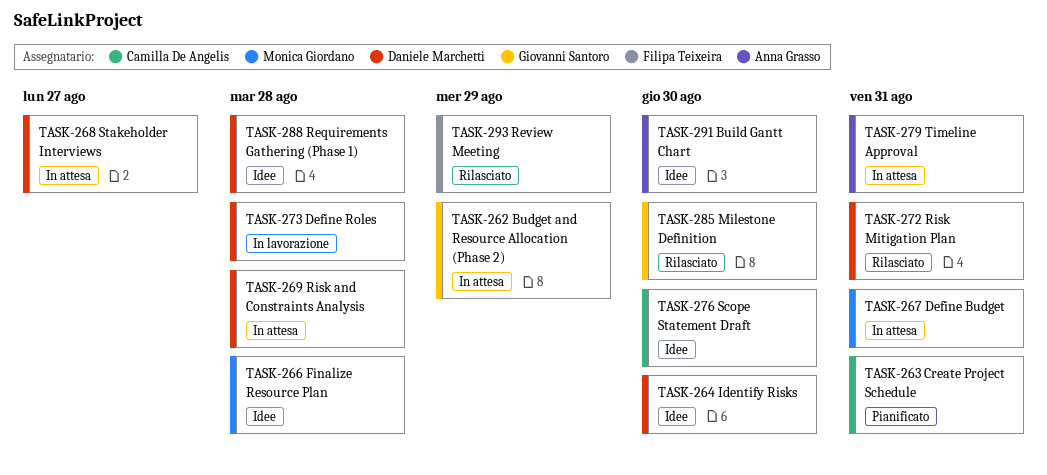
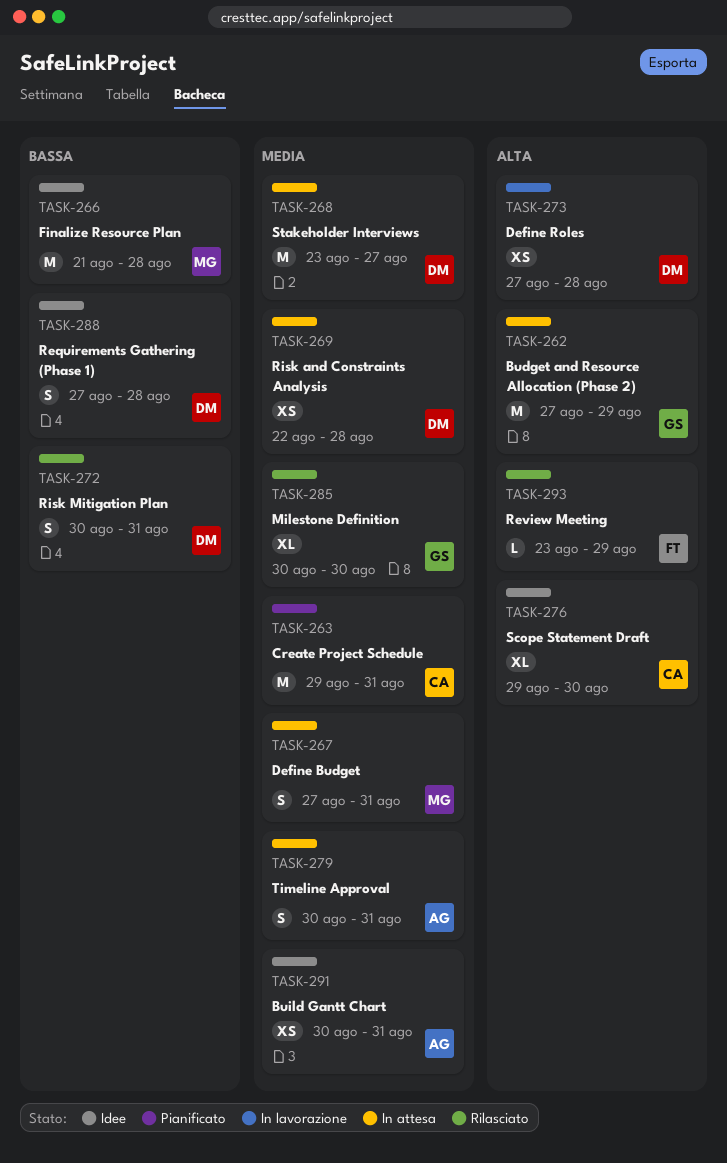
TASK-264: present -> none
TASK-291, due: Aug 30 -> Aug 31

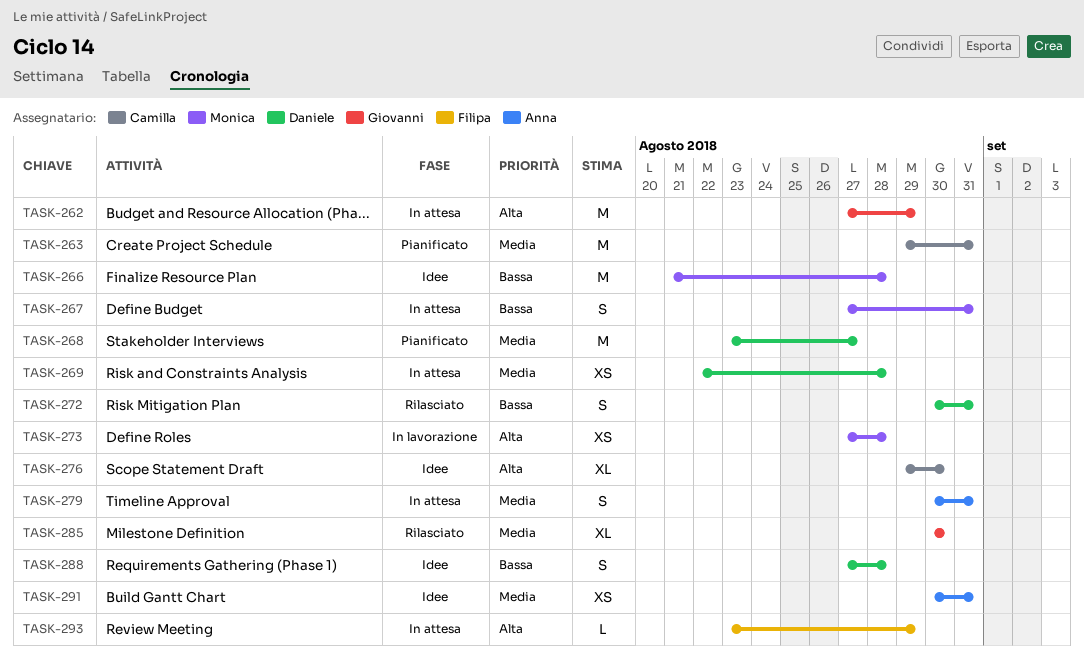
TASK-267, priority: Media -> Bassa
TASK-268, status: In attesa -> Pianificato
TASK-273, owner: Daniele -> Monica
TASK-293, status: Rilasciato -> In attesa

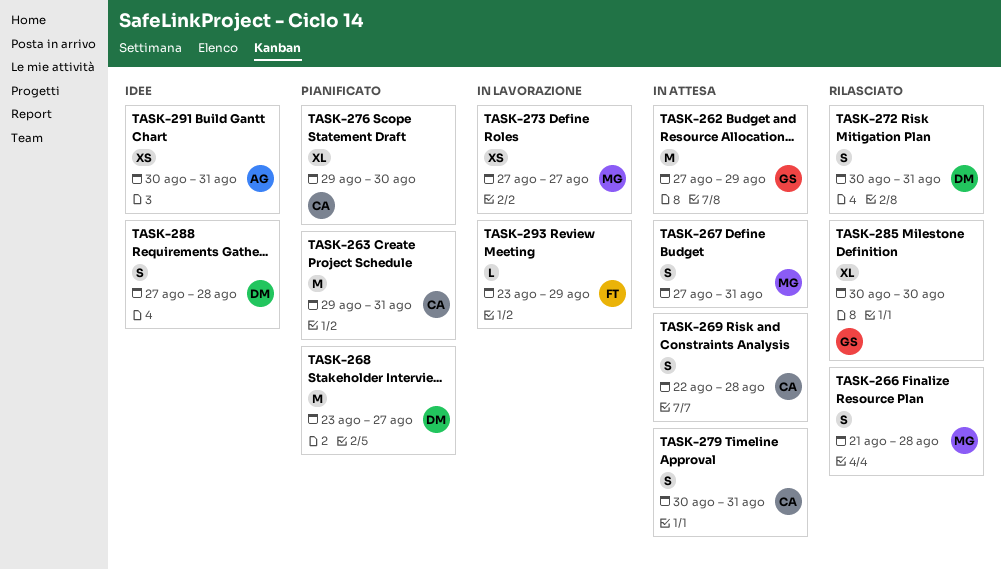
TASK-266, status: Idee -> Rilasciato
TASK-266, estimate: M -> S
TASK-269, owner: Daniele -> Camilla
TASK-269, estimate: XS -> S
TASK-273, due: Aug 28 -> Aug 27
TASK-276, status: Idee -> Pianificato
TASK-279, owner: Anna -> Camilla
TASK-293, status: In attesa -> In lavorazione

